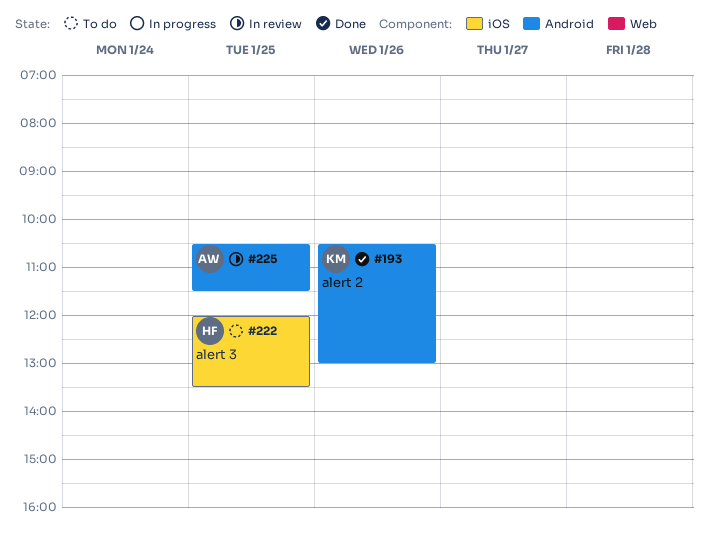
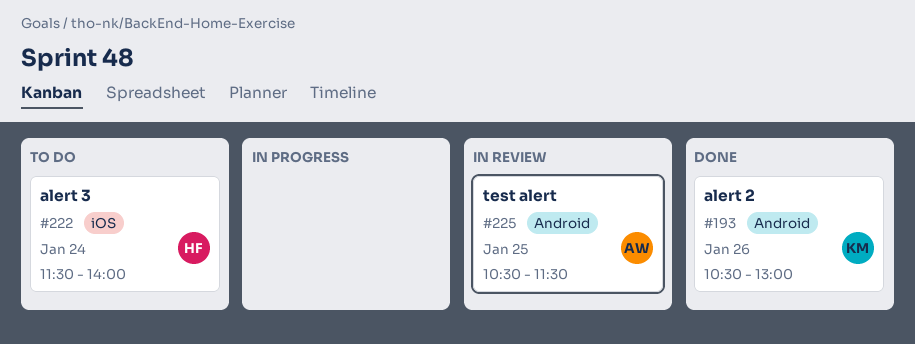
#222, day: Jan 25 -> Jan 24
#222, begins: 12:00 -> 11:30
#222, ends: 13:30 -> 14:00

